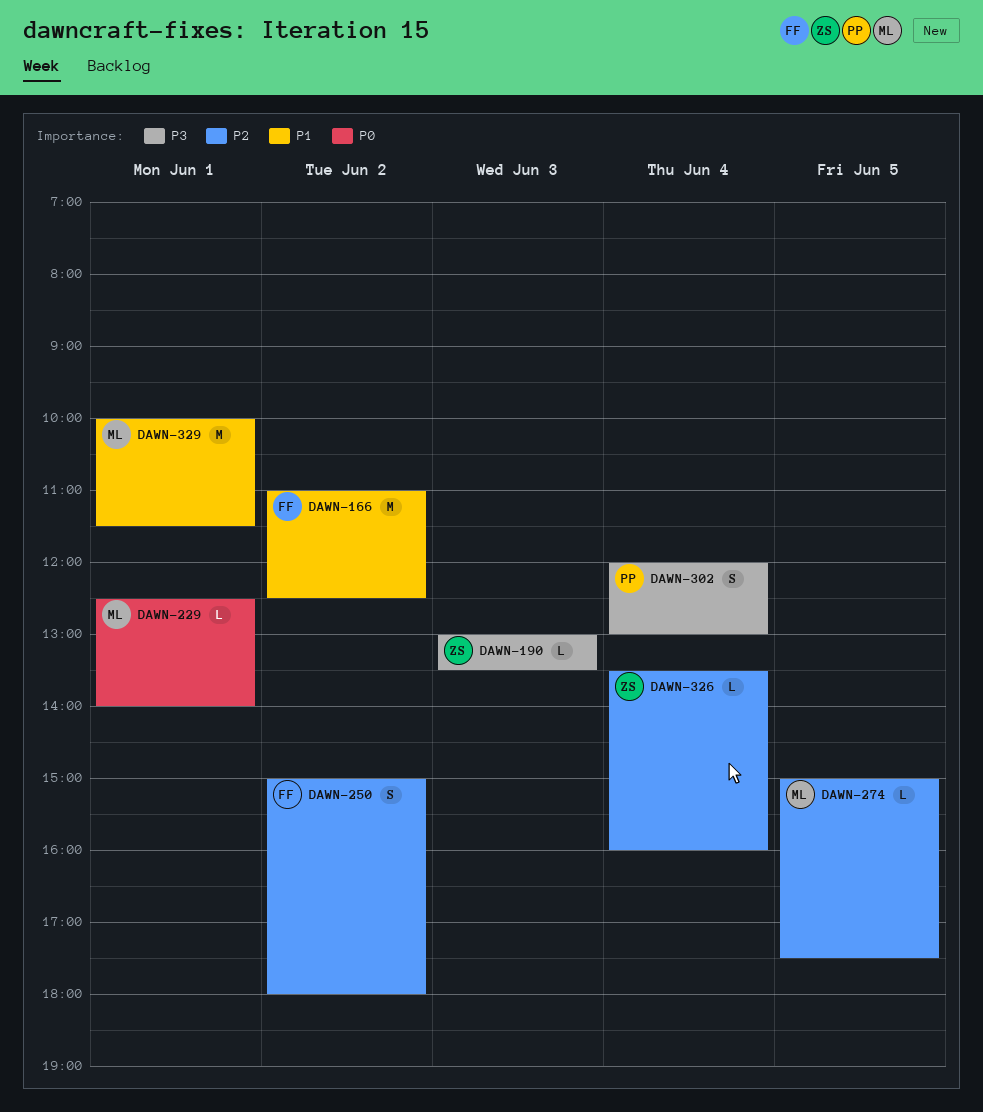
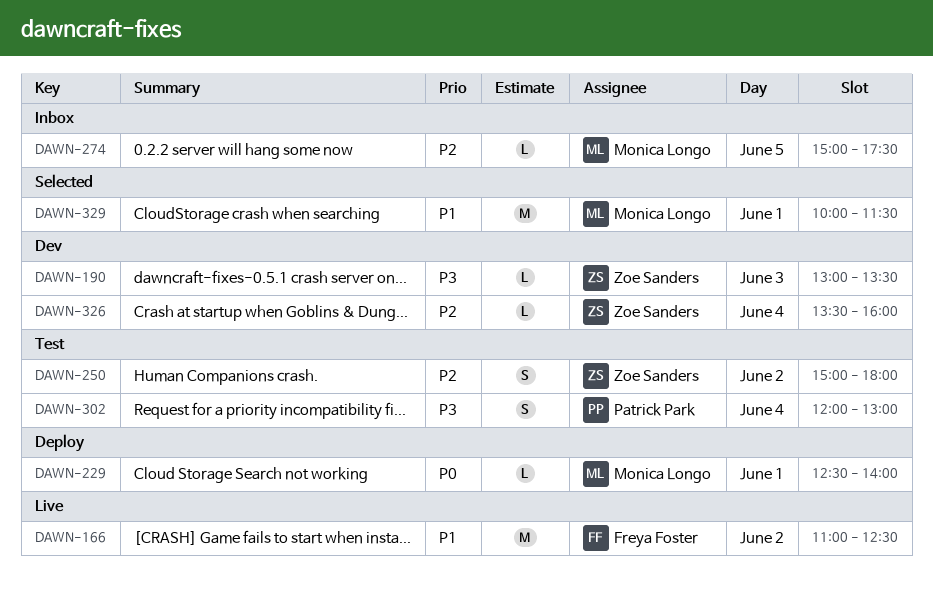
DAWN-250, owner: Freya Foster -> Zoe Sanders

